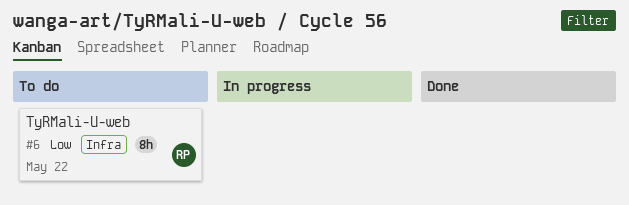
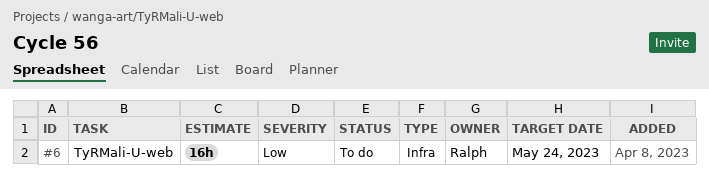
#6, estimate: 8h -> 16h
#6, due: May 22 -> May 24

